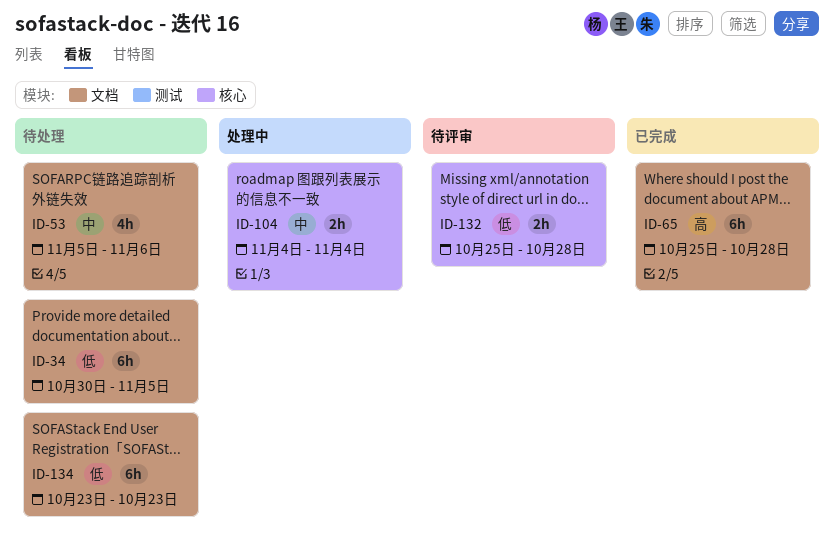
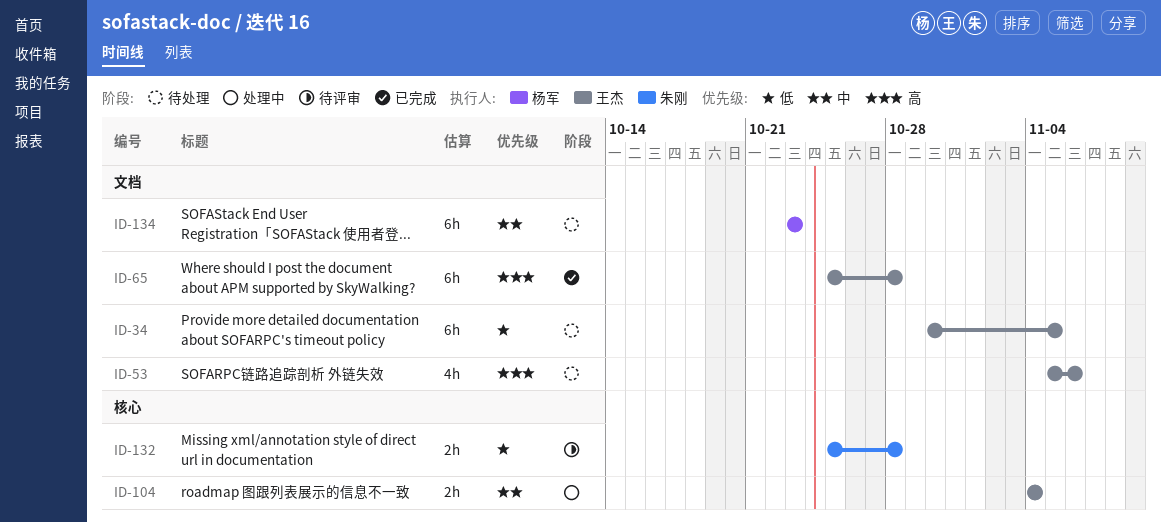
ID-53, priority: 中 -> 高
ID-134, priority: 低 -> 中

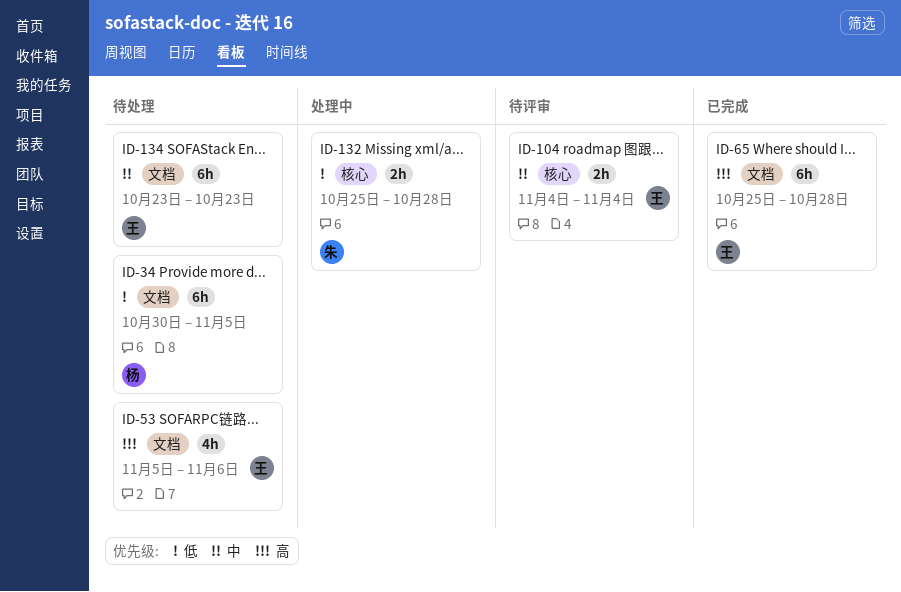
ID-34, owner: 王杰 -> 杨军
ID-104, status: 处理中 -> 待评审
ID-132, status: 待评审 -> 处理中
ID-134, owner: 杨军 -> 王杰

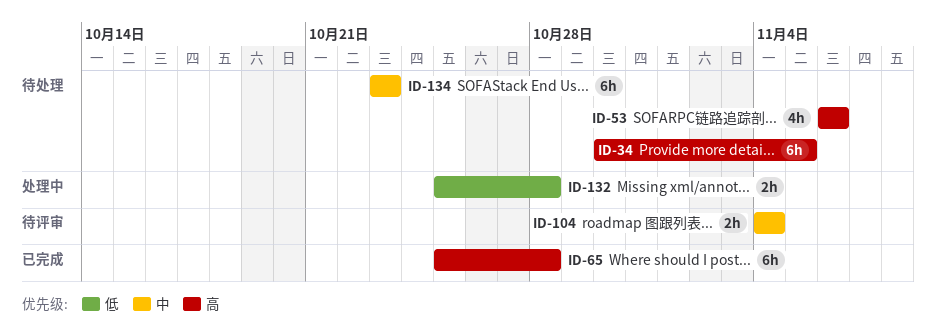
ID-34, priority: 低 -> 高
ID-53, start: Nov 5 -> Nov 6

